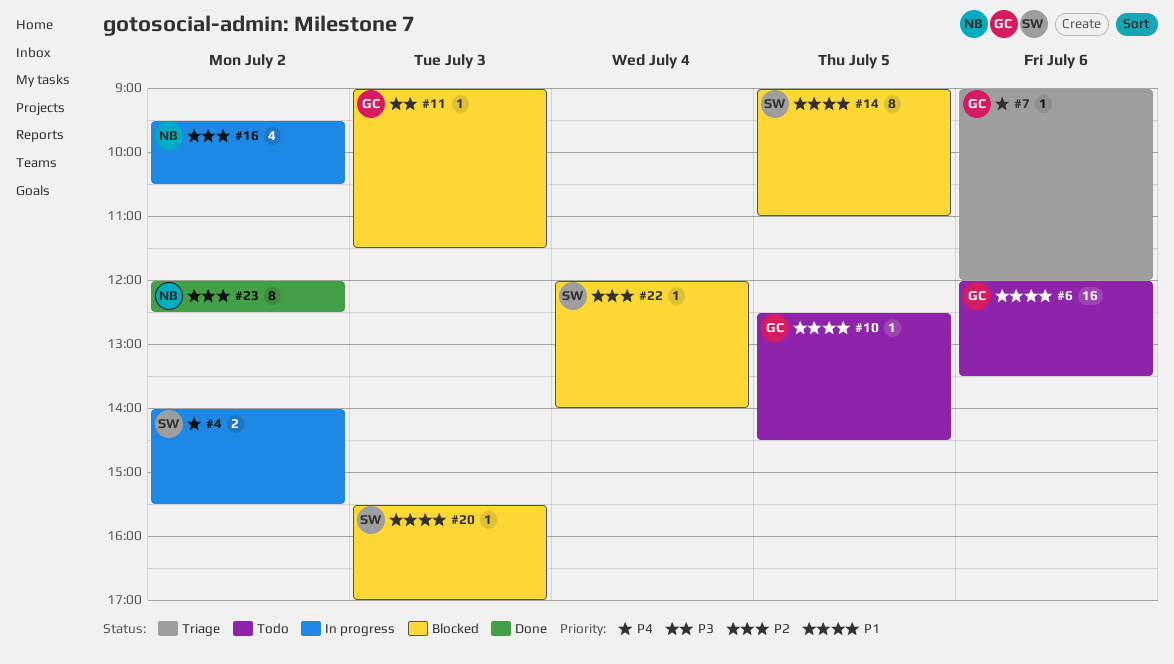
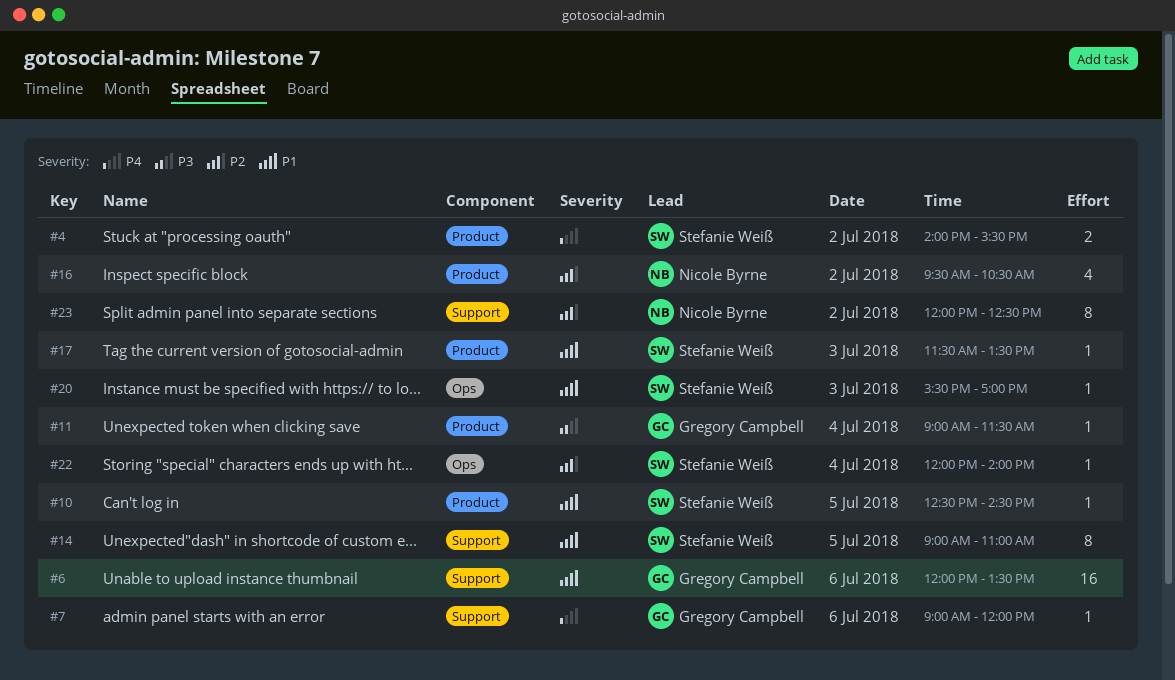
#10, owner: Gregory Campbell -> Stefanie Weiß
#11, day: Jul 3 -> Jul 4
#17: none -> present

